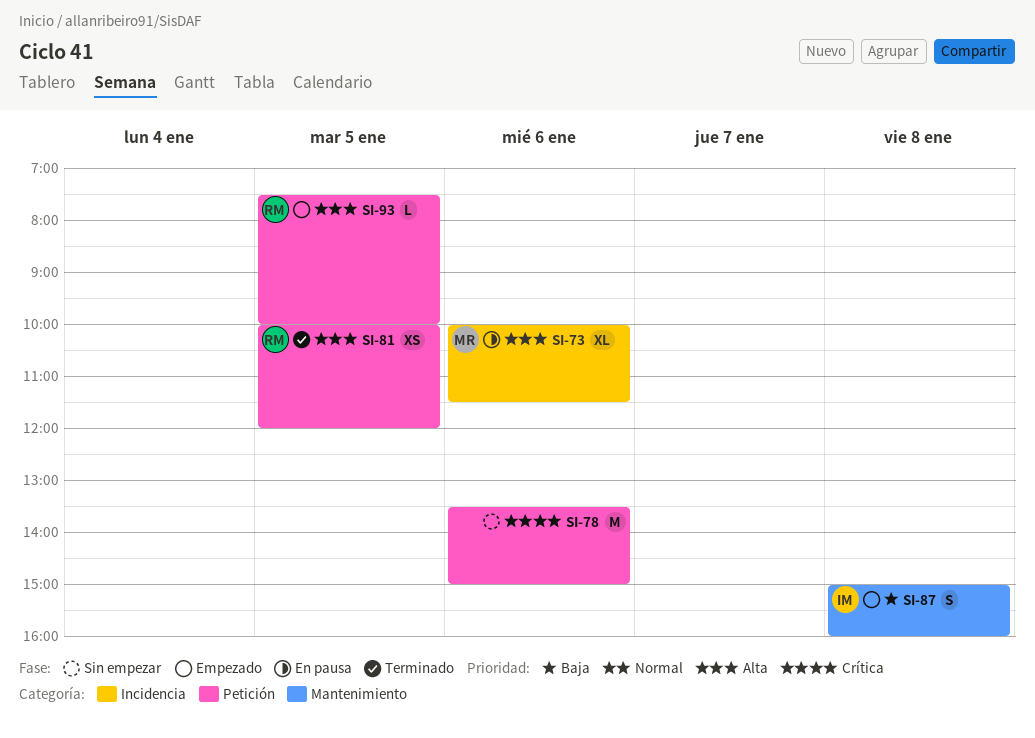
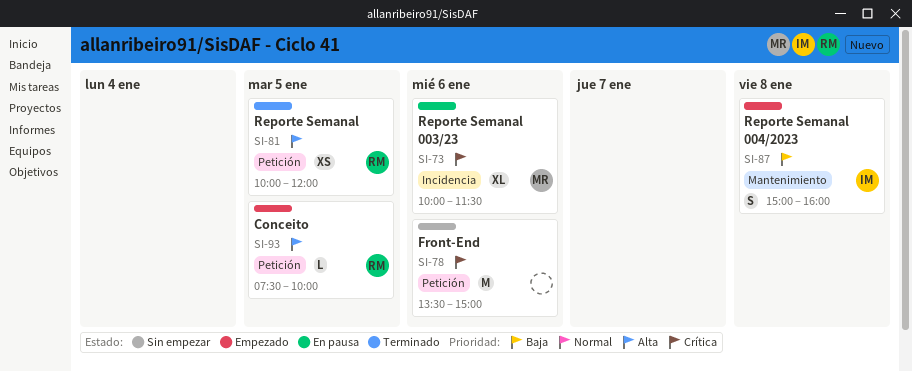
SI-73, priority: Alta -> Crítica

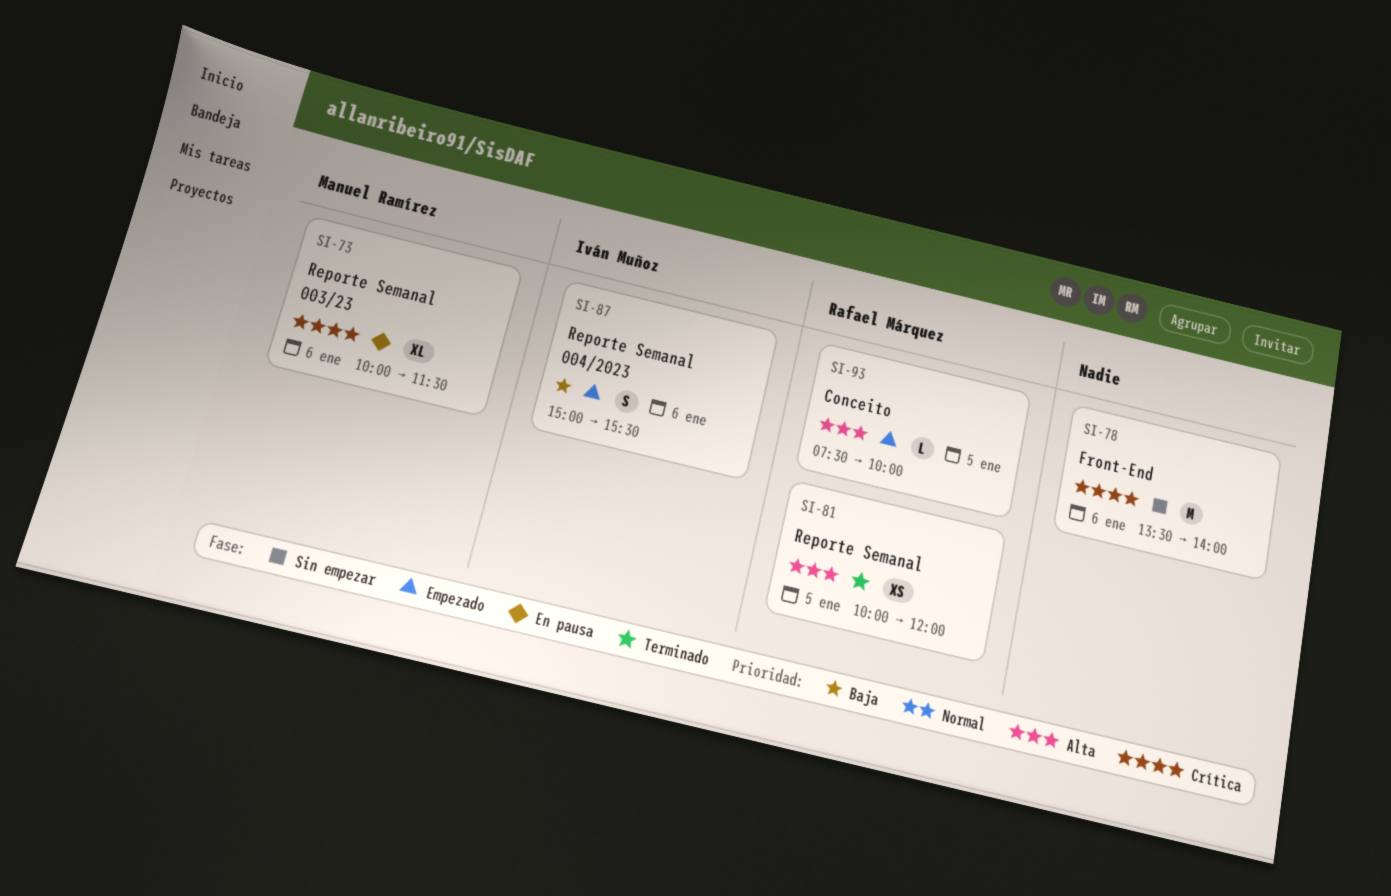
SI-78, ends: 15:00 -> 14:00
SI-87, day: Jan 8 -> Jan 6
SI-87, ends: 16:00 -> 15:30

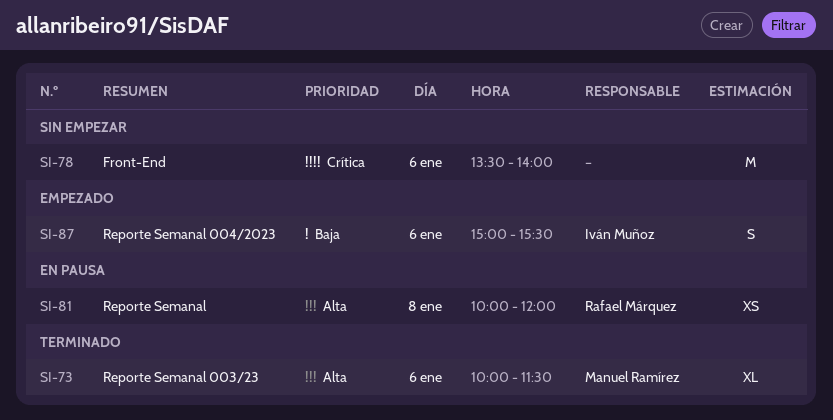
SI-73, status: En pausa -> Terminado
SI-73, priority: Crítica -> Alta
SI-81, status: Terminado -> En pausa
SI-81, day: Jan 5 -> Jan 8
SI-93: present -> none

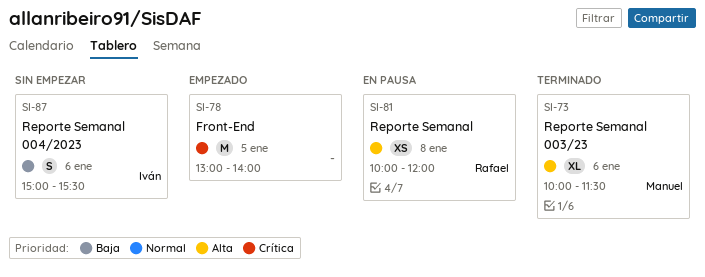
SI-78, status: Sin empezar -> Empezado
SI-78, day: Jan 6 -> Jan 5
SI-78, begins: 13:30 -> 13:00
SI-87, status: Empezado -> Sin empezar

